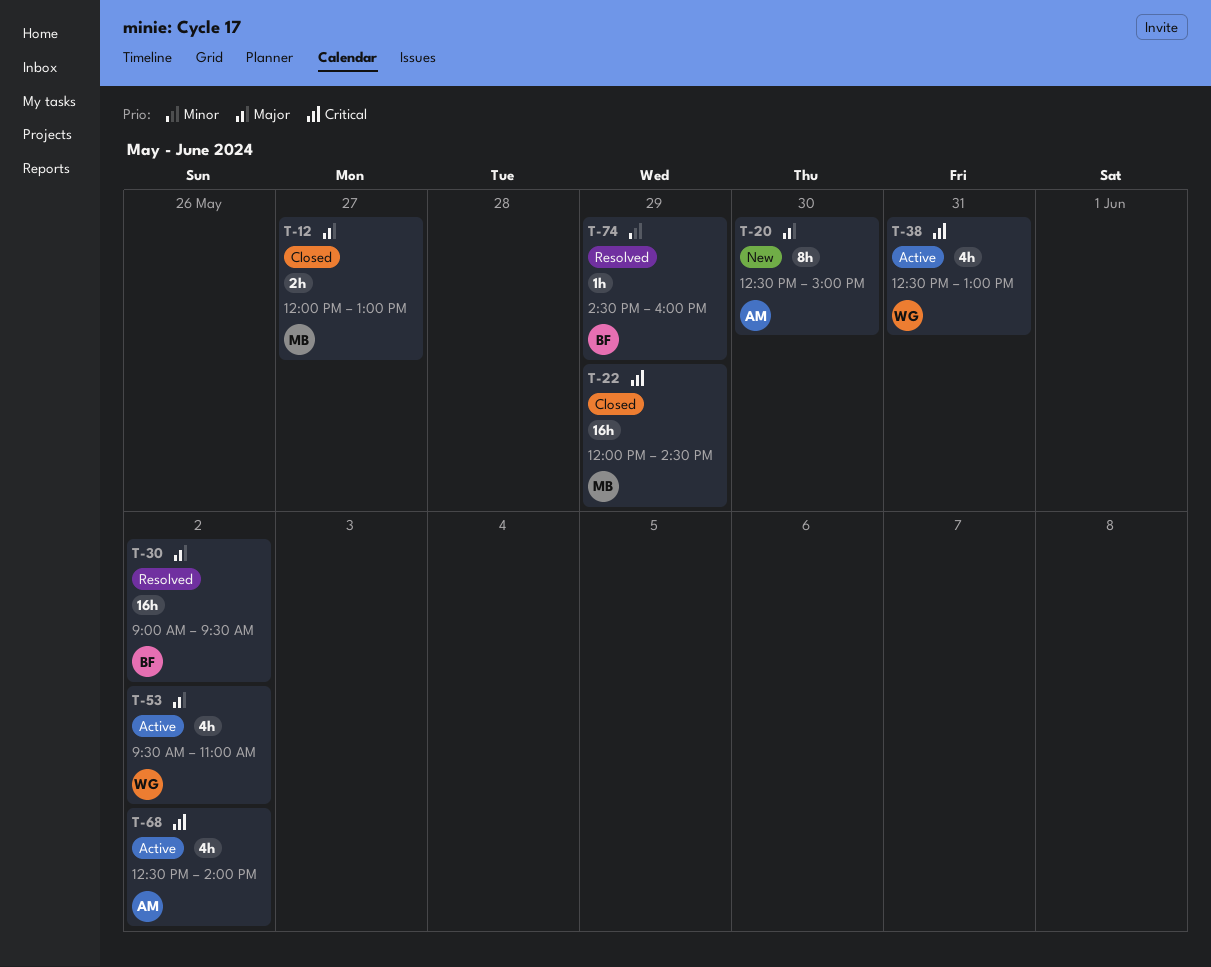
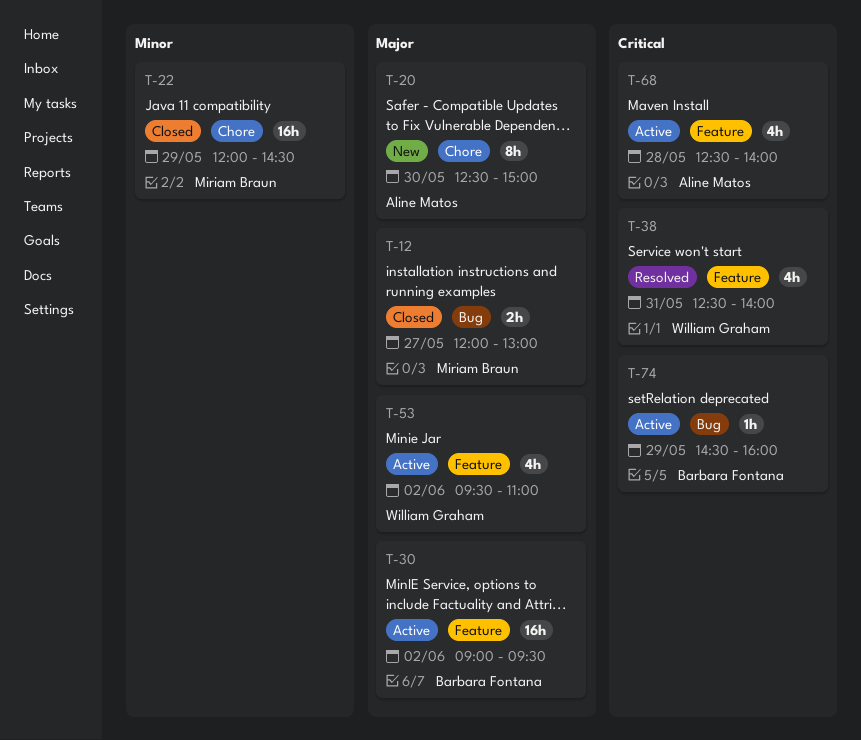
T-22, priority: Critical -> Minor
T-30, status: Resolved -> Active
T-38, status: Active -> Resolved
T-38, ends: 13:00 -> 14:00
T-68, day: Jun 2 -> May 28
T-74, status: Resolved -> Active
T-74, priority: Minor -> Critical

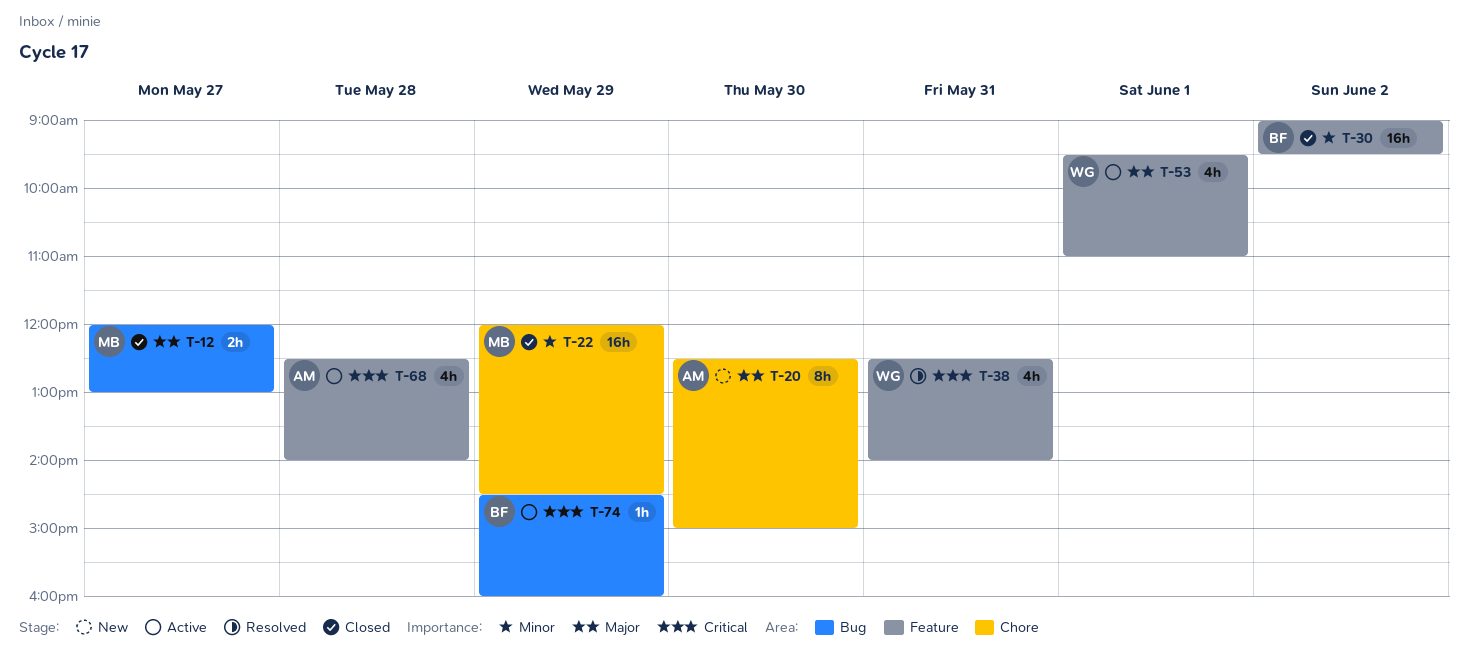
T-30, status: Active -> Closed
T-30, priority: Major -> Minor
T-53, day: Jun 2 -> Jun 1

